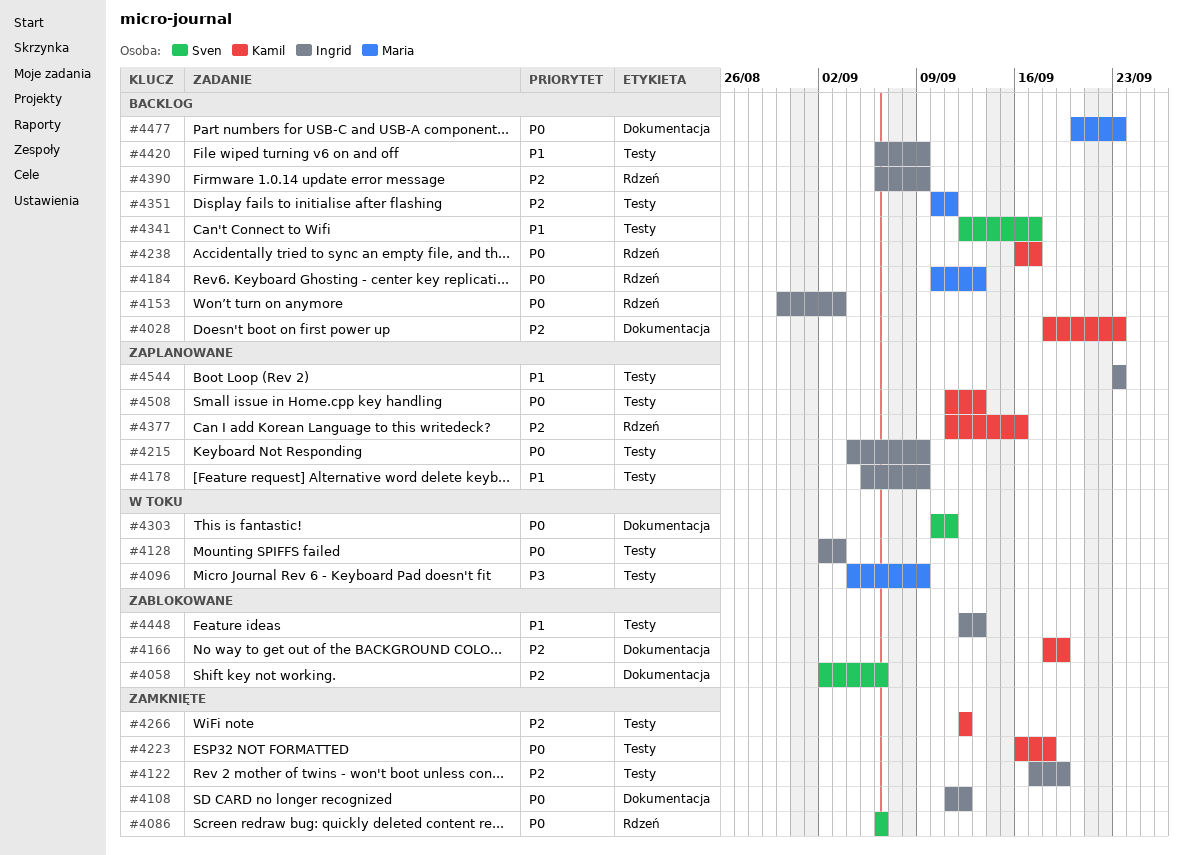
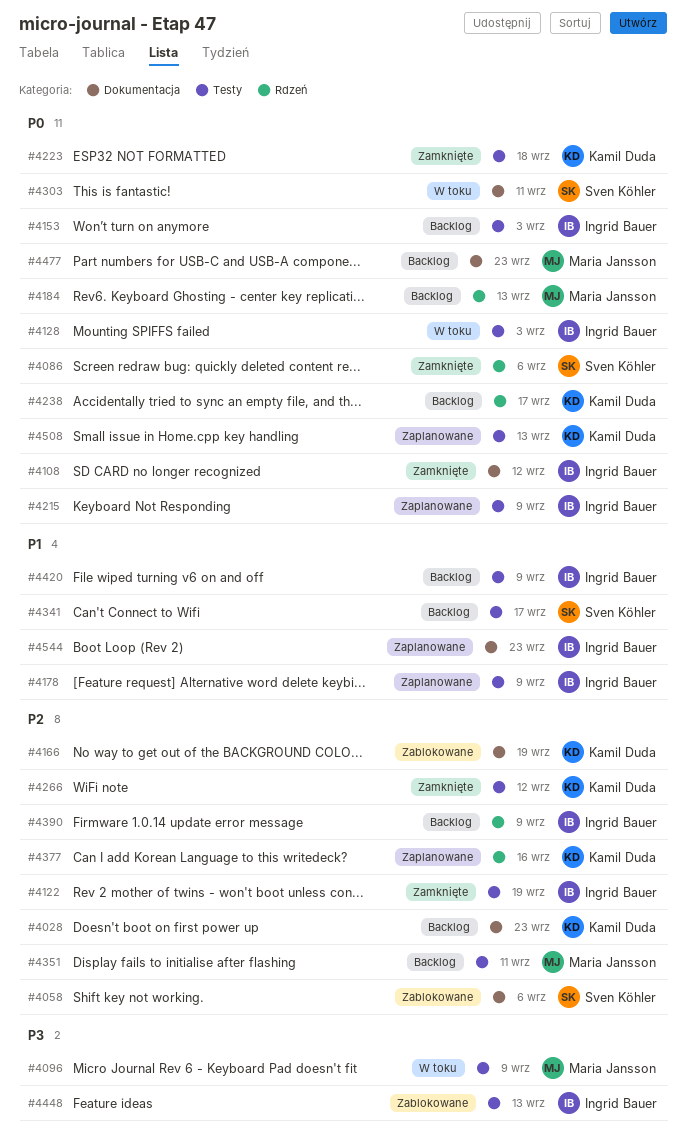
#4153, label: Rdzeń -> Testy
#4448, priority: P1 -> P3
#4544, label: Testy -> Dokumentacja

